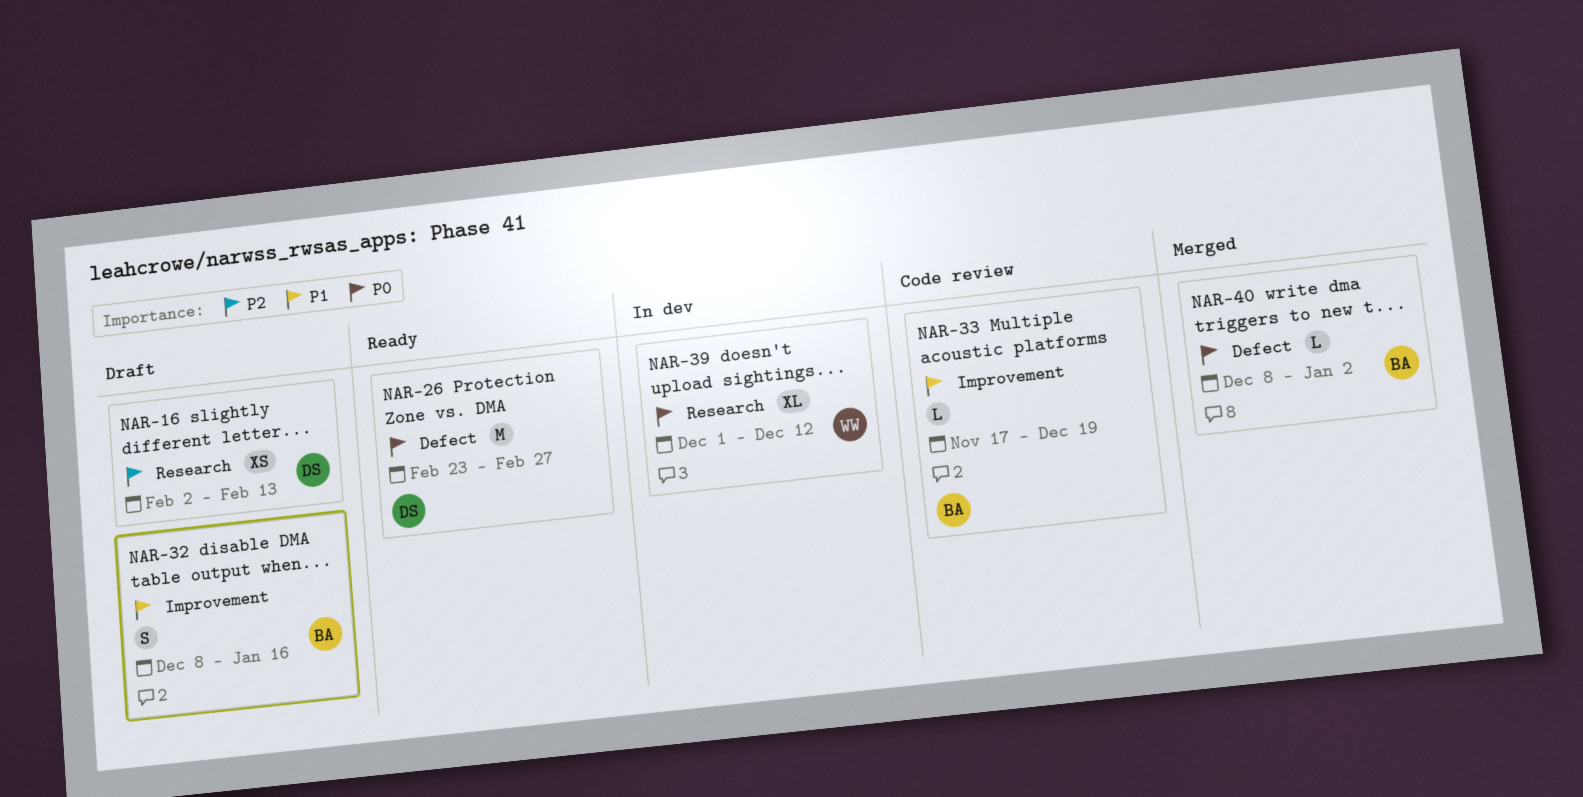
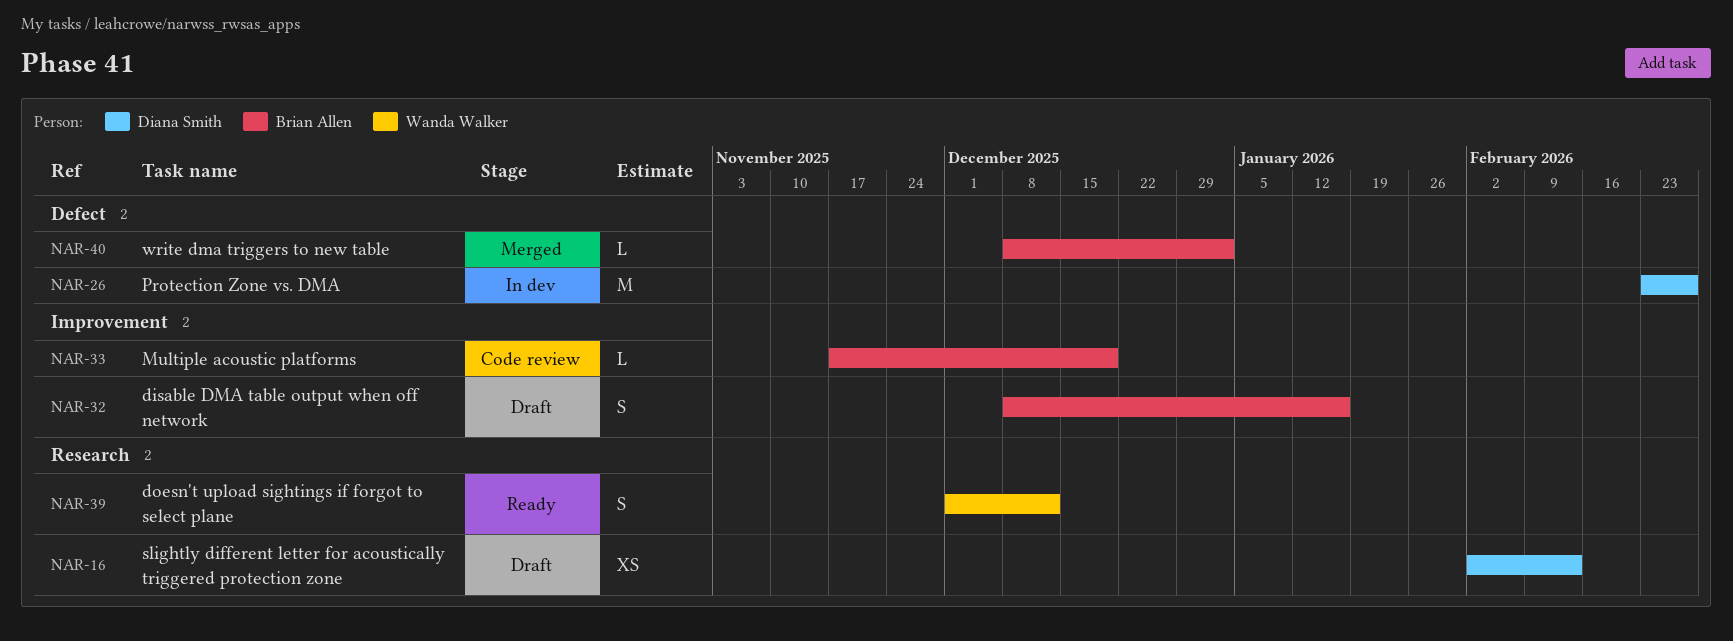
NAR-26, status: Ready -> In dev
NAR-39, status: In dev -> Ready
NAR-39, estimate: XL -> S

